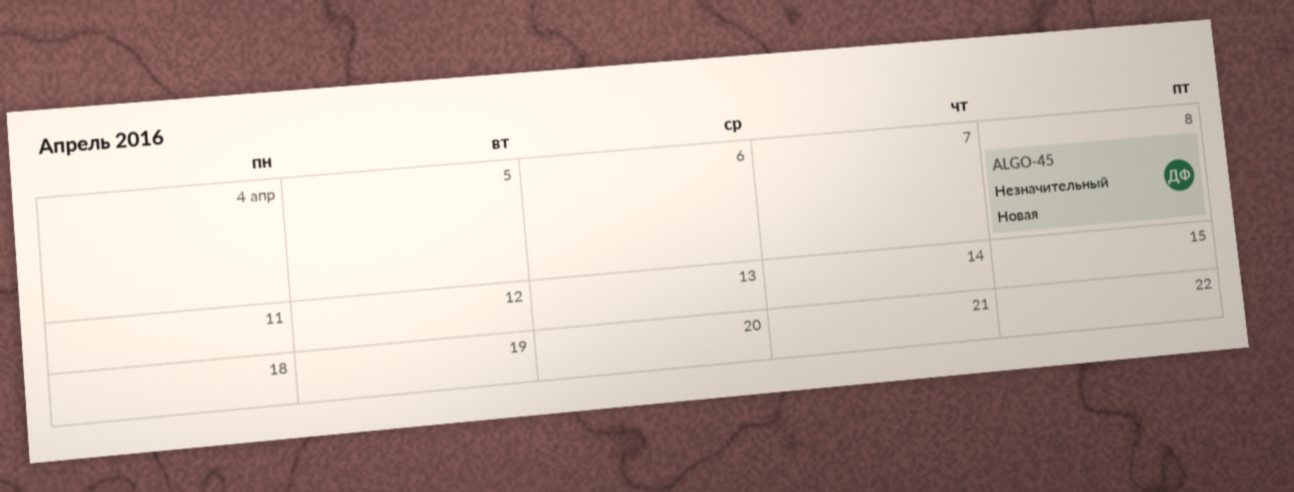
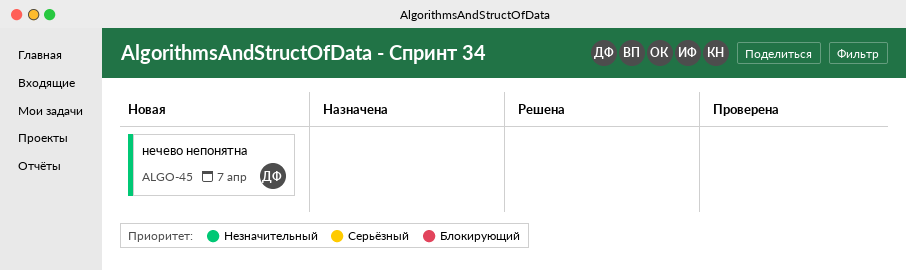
ALGO-45, due: Apr 8 -> Apr 7

